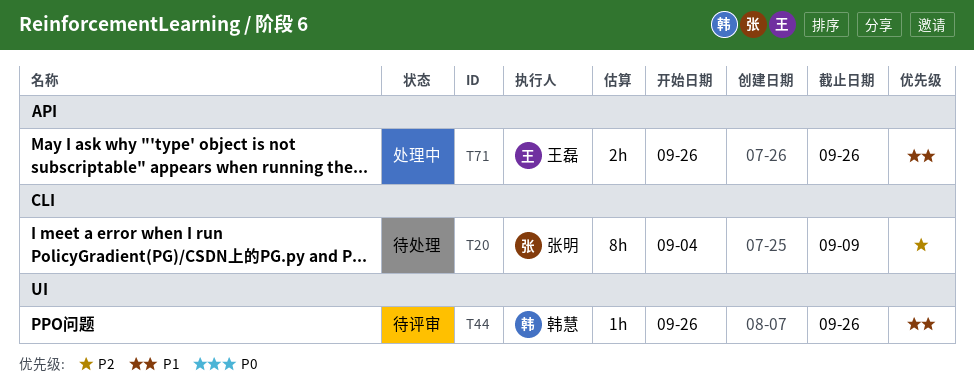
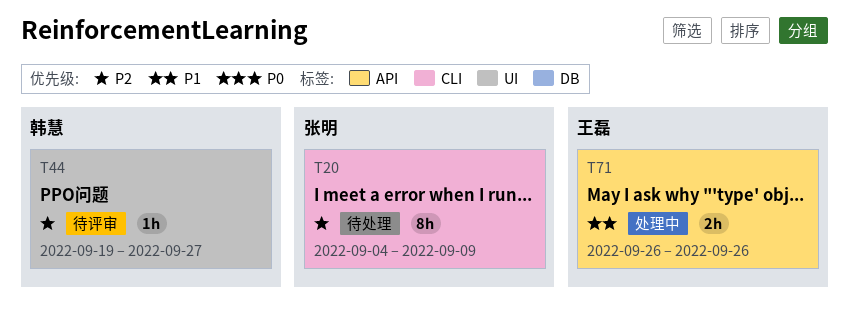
T44, priority: P1 -> P2
T44, start: Sep 26 -> Sep 19
T44, due: Sep 26 -> Sep 27

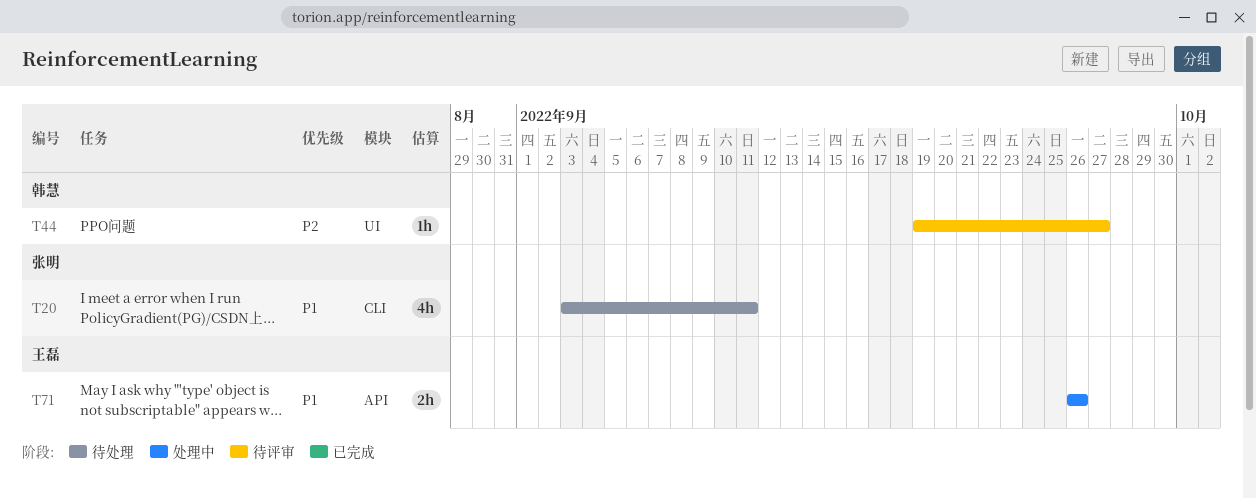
T20, priority: P2 -> P1
T20, estimate: 8h -> 4h
T20, start: Sep 4 -> Sep 3
T20, due: Sep 9 -> Sep 11

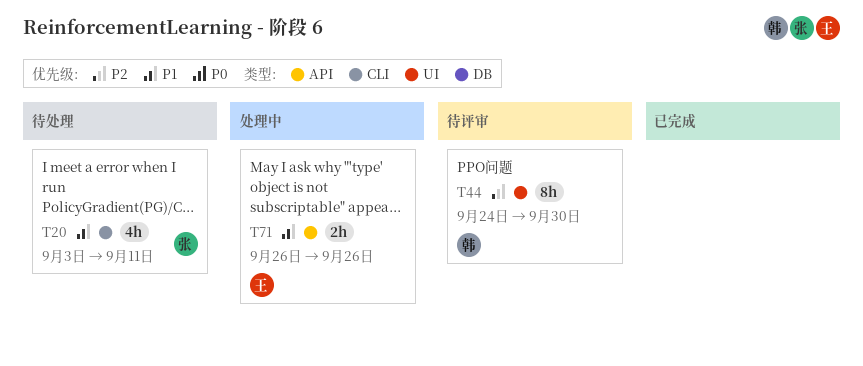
T44, estimate: 1h -> 8h
T44, start: Sep 19 -> Sep 24
T44, due: Sep 27 -> Sep 30

